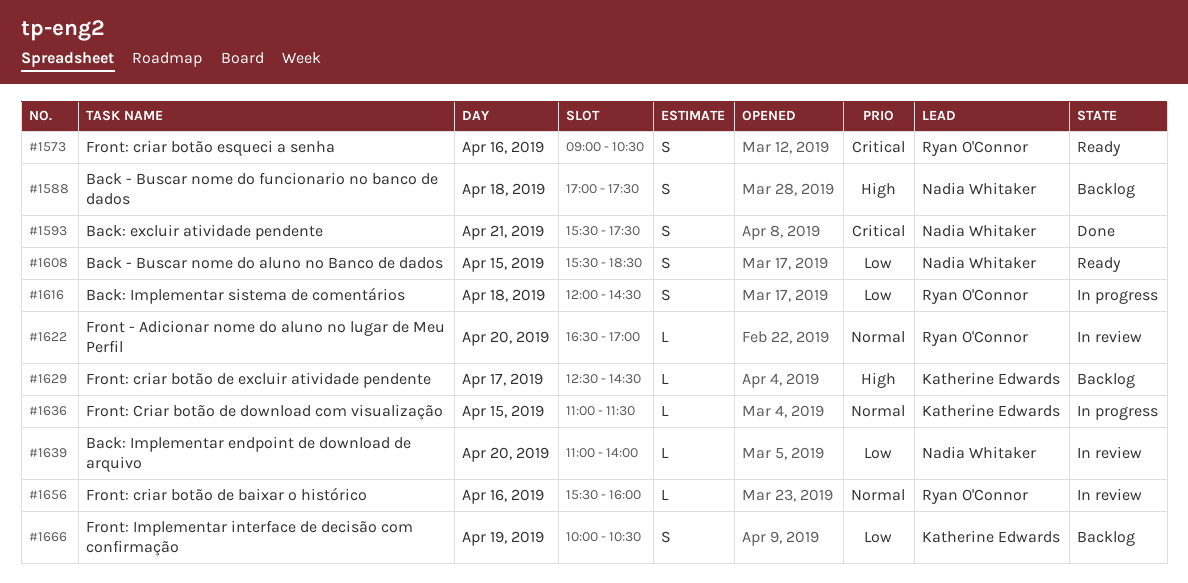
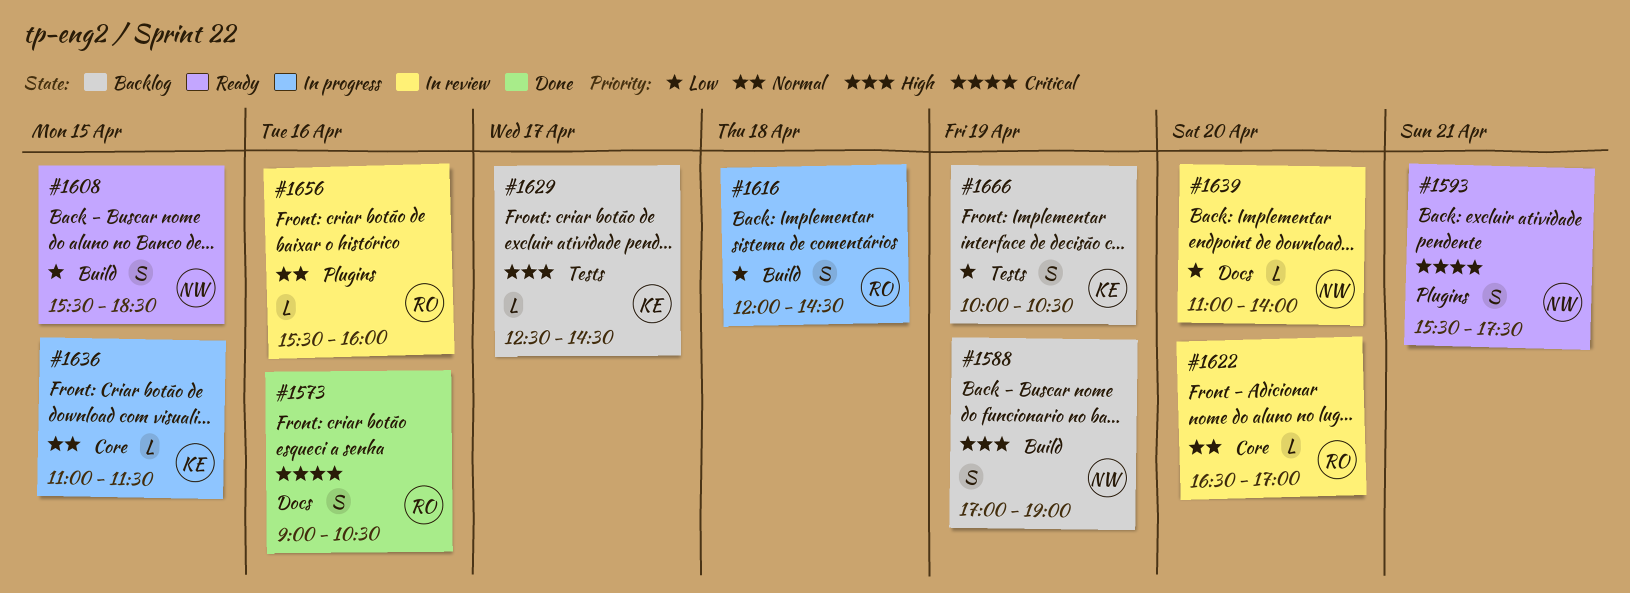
#1573, status: Ready -> Done
#1588, day: Apr 18 -> Apr 19
#1588, ends: 17:30 -> 19:00
#1593, status: Done -> Ready

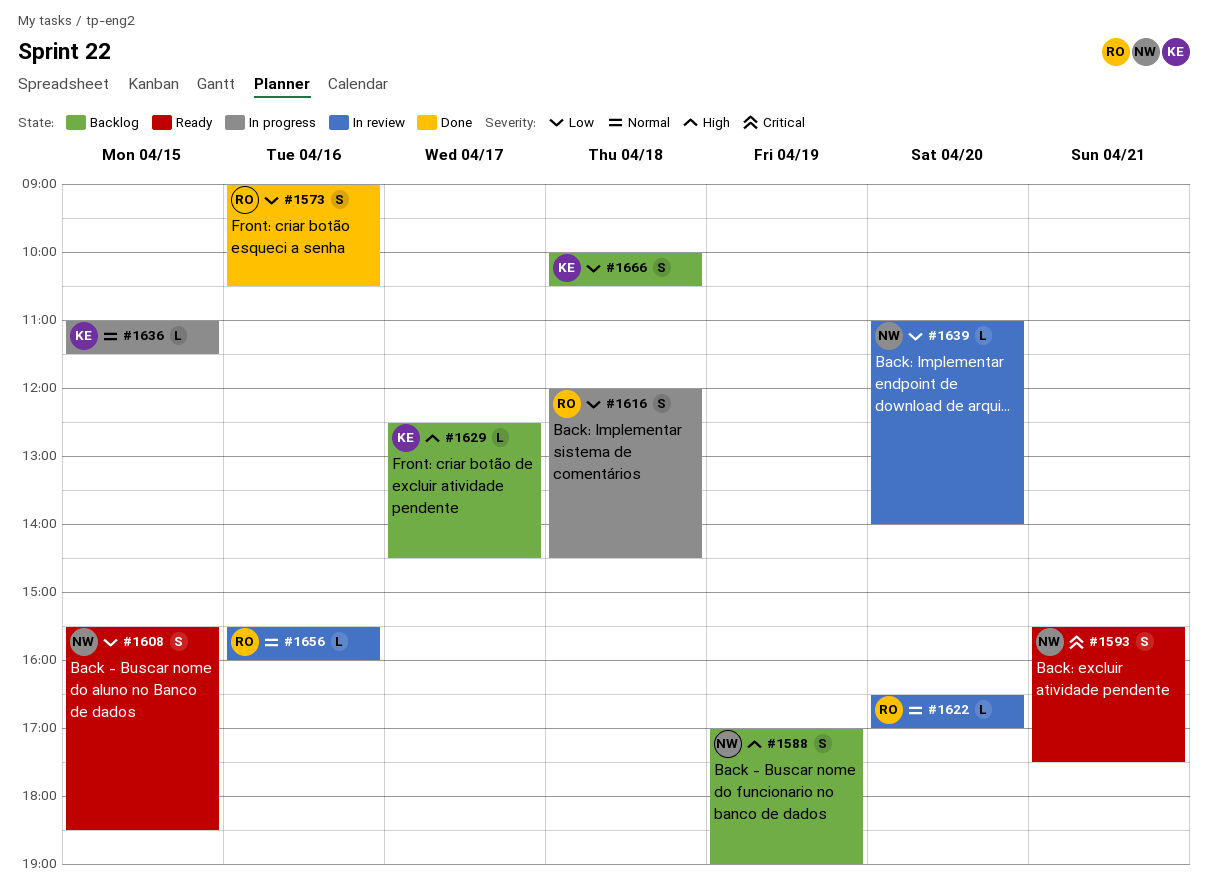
#1573, priority: Critical -> Low
#1666, day: Apr 19 -> Apr 18

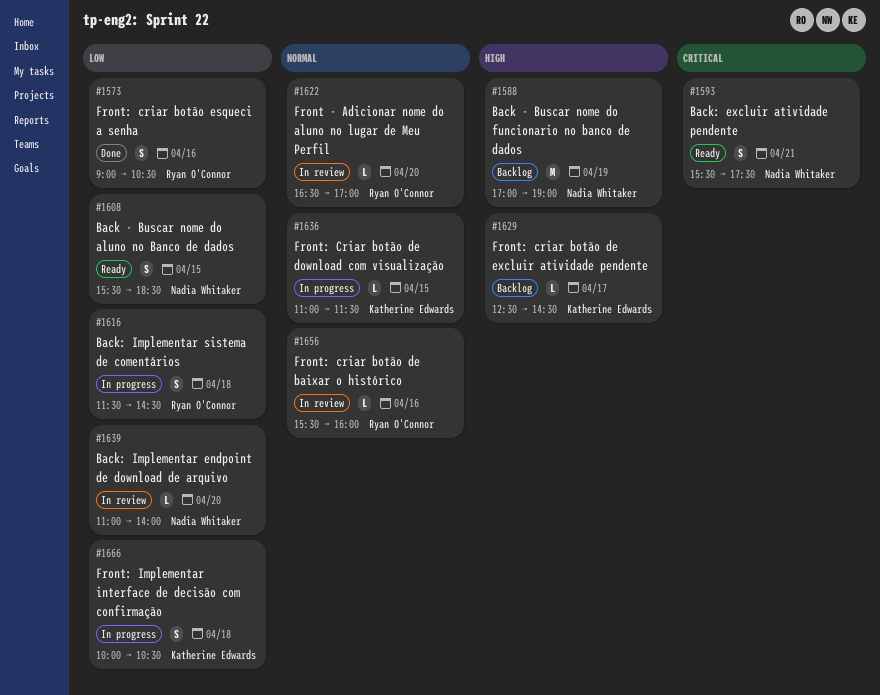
#1588, estimate: S -> M
#1616, begins: 12:00 -> 11:30
#1666, status: Backlog -> In progress

